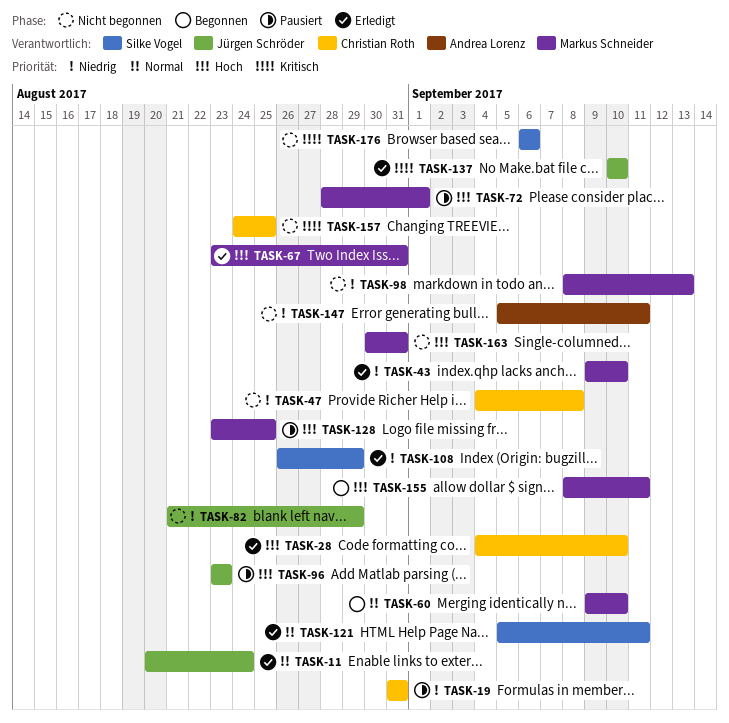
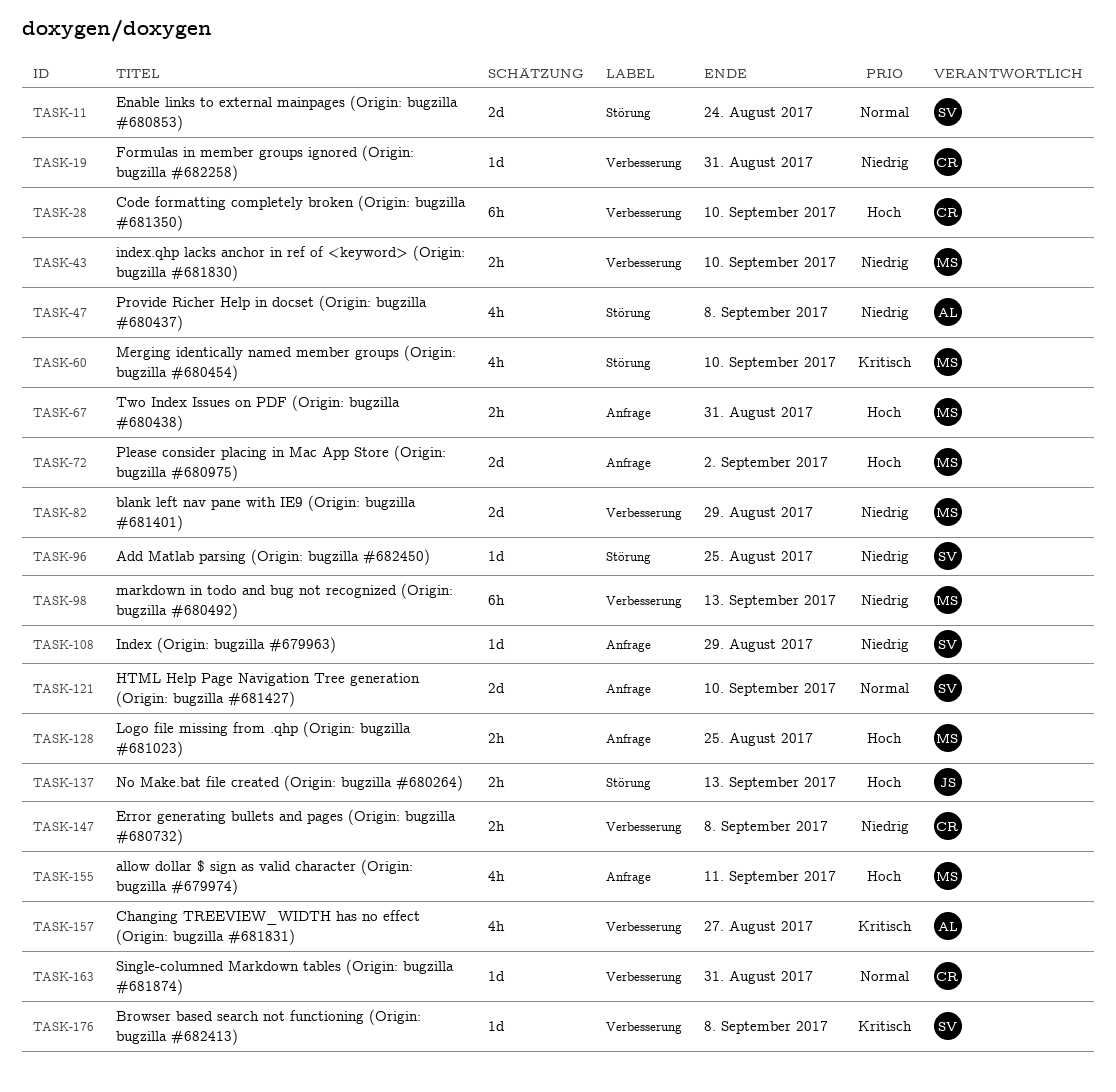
TASK-11, owner: Jürgen Schröder -> Silke Vogel
TASK-47, owner: Christian Roth -> Andrea Lorenz
TASK-60, priority: Normal -> Kritisch
TASK-72, due: Sep 1 -> Sep 2
TASK-82, owner: Jürgen Schröder -> Markus Schneider
TASK-96, owner: Jürgen Schröder -> Silke Vogel
TASK-96, priority: Hoch -> Niedrig
TASK-96, due: Aug 23 -> Aug 25
TASK-121, due: Sep 11 -> Sep 10
TASK-137, priority: Kritisch -> Hoch
TASK-137, due: Sep 10 -> Sep 13
TASK-147, owner: Andrea Lorenz -> Christian Roth
TASK-147, due: Sep 11 -> Sep 8
TASK-157, owner: Christian Roth -> Andrea Lorenz
TASK-157, due: Aug 25 -> Aug 27
TASK-163, owner: Markus Schneider -> Christian Roth
TASK-163, priority: Hoch -> Normal
TASK-176, due: Sep 6 -> Sep 8

